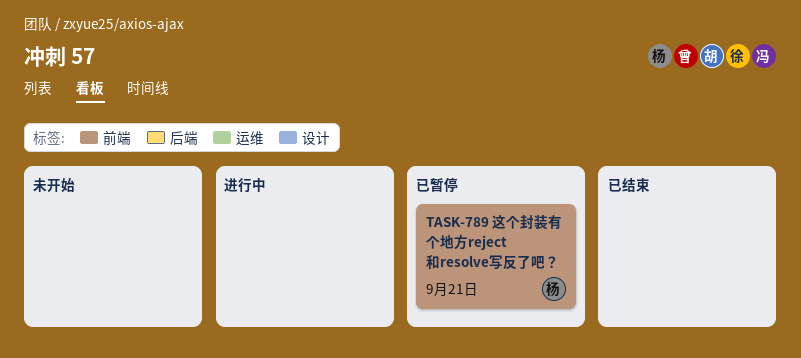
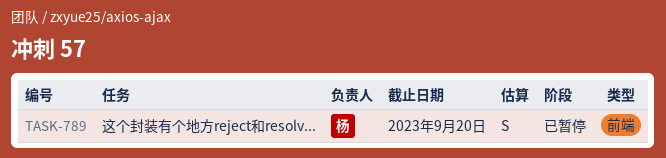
TASK-789, due: Sep 21 -> Sep 20

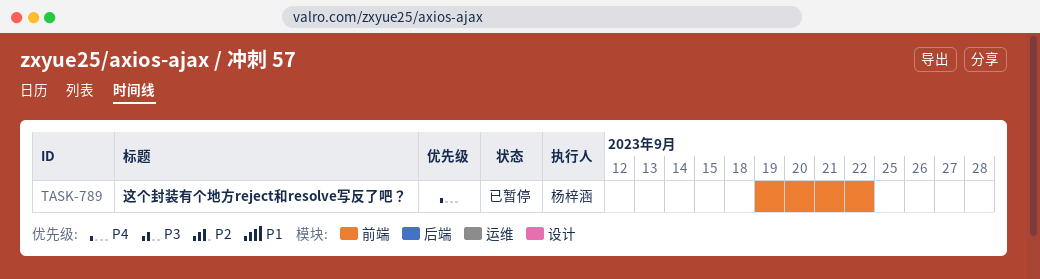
TASK-789, due: Sep 20 -> Sep 22

